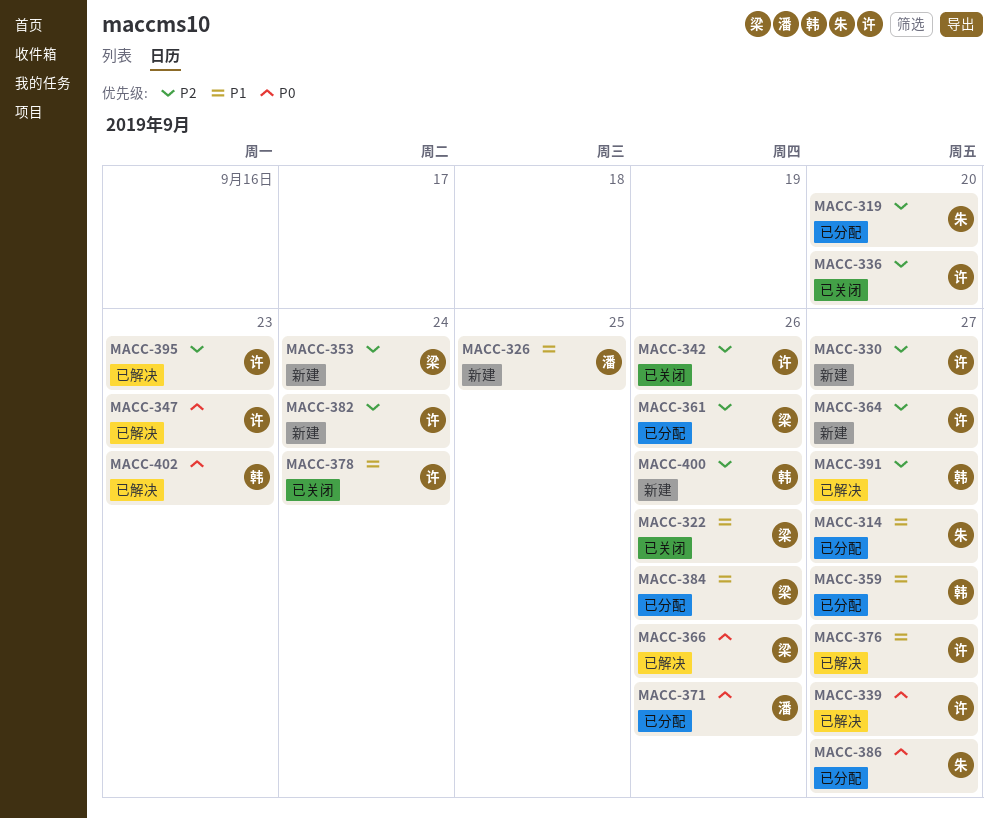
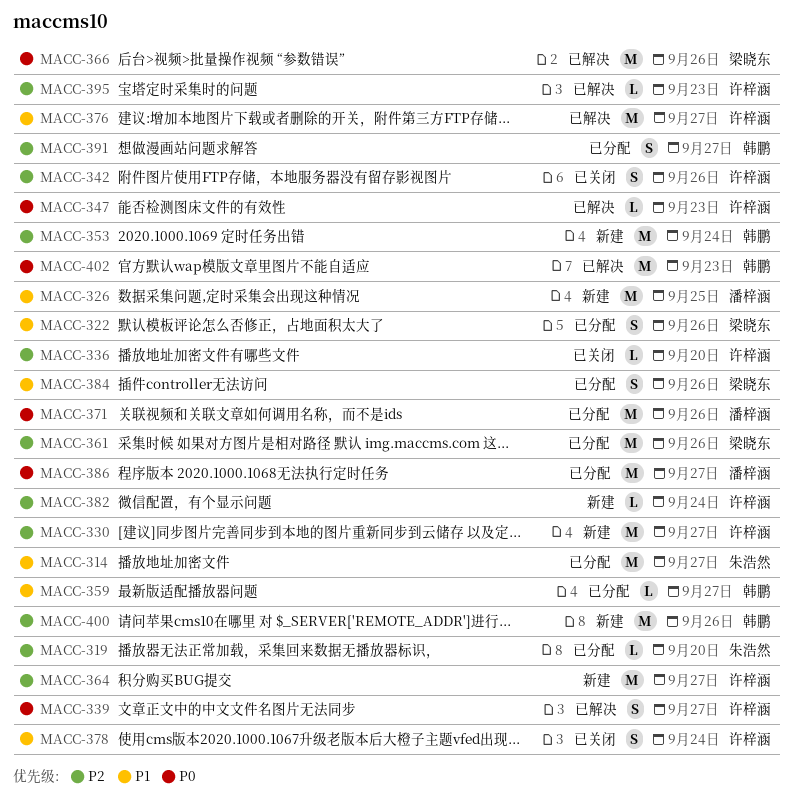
MACC-322, status: 已关闭 -> 已分配
MACC-353, owner: 梁晓东 -> 韩鹏
MACC-386, owner: 朱浩然 -> 潘梓涵
MACC-391, status: 已解决 -> 已分配

